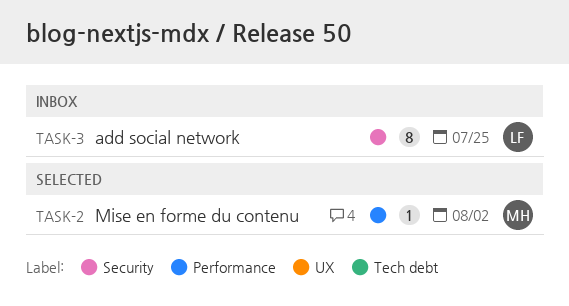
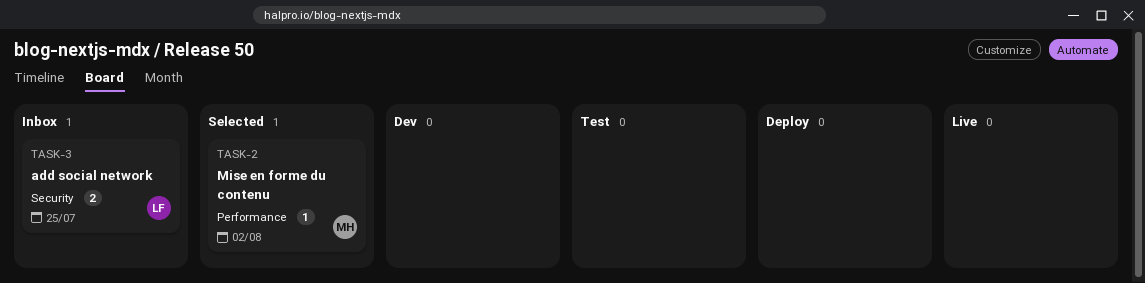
TASK-3, estimate: 8 -> 2

